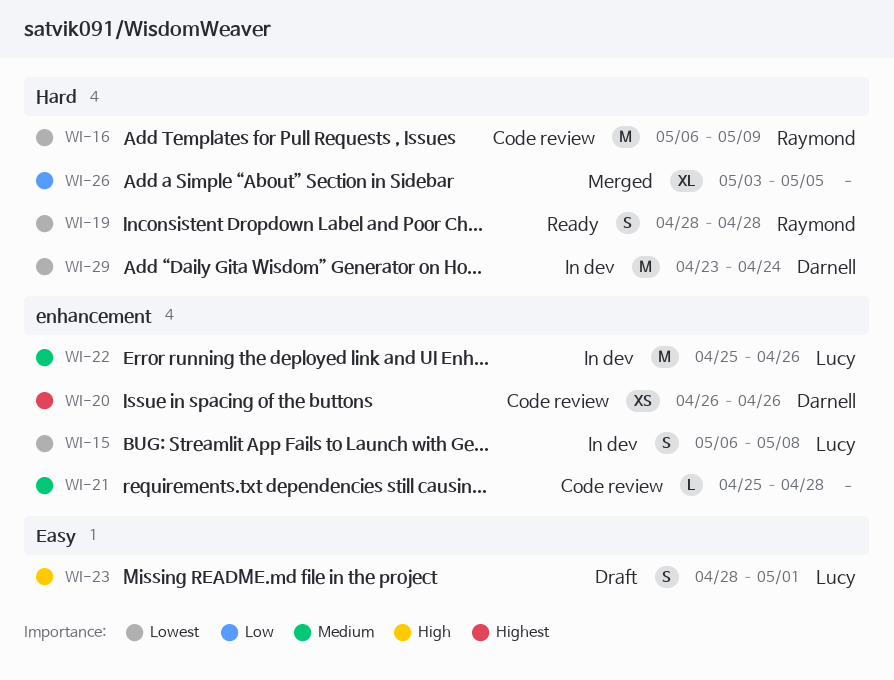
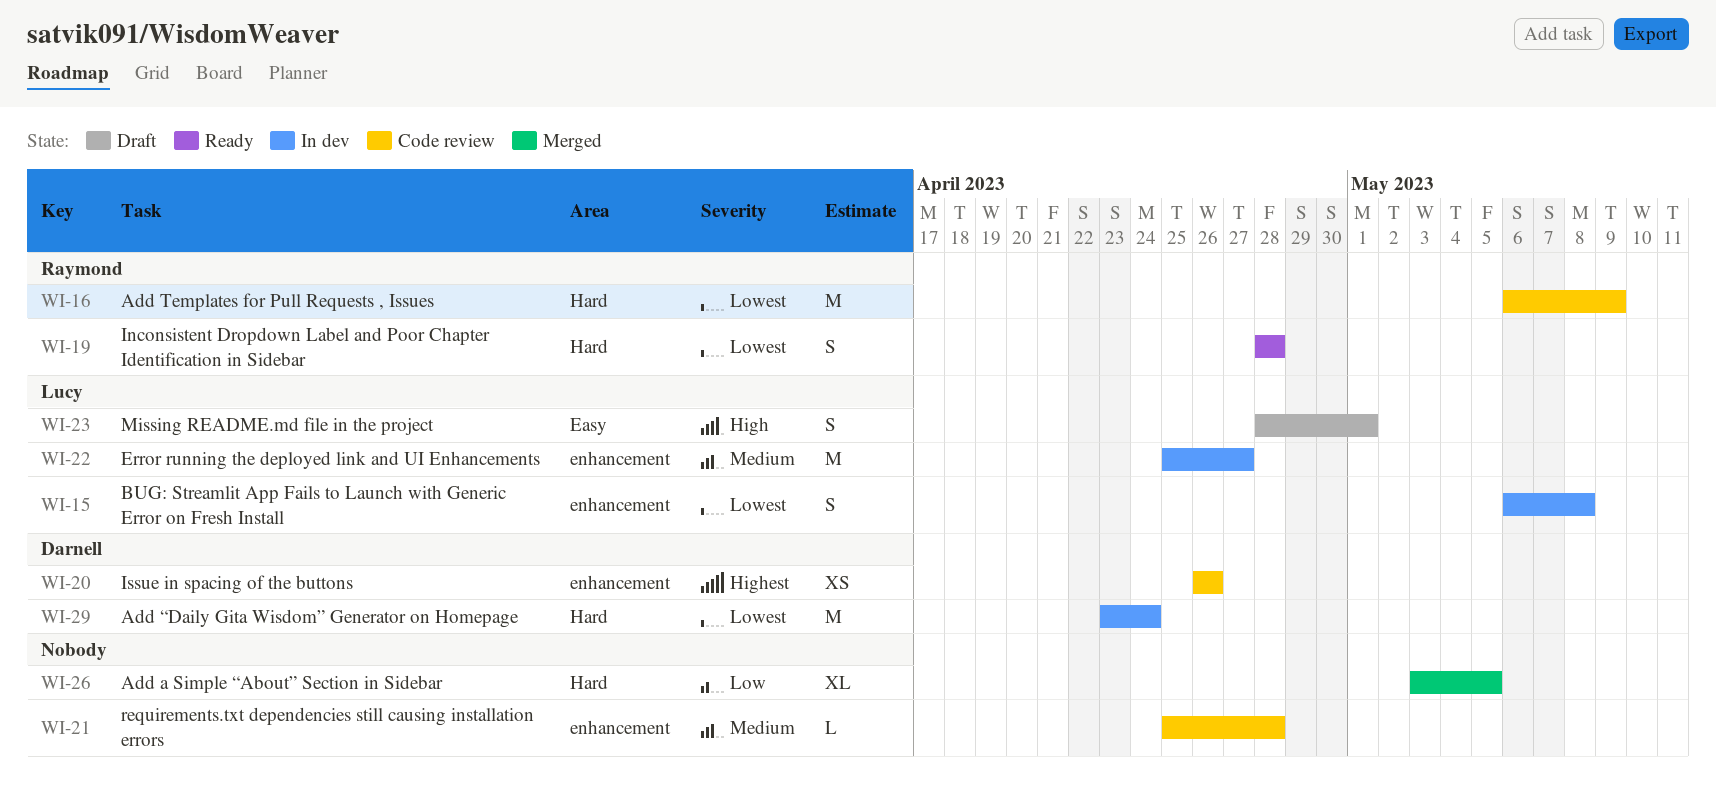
WI-22, due: Apr 26 -> Apr 27

